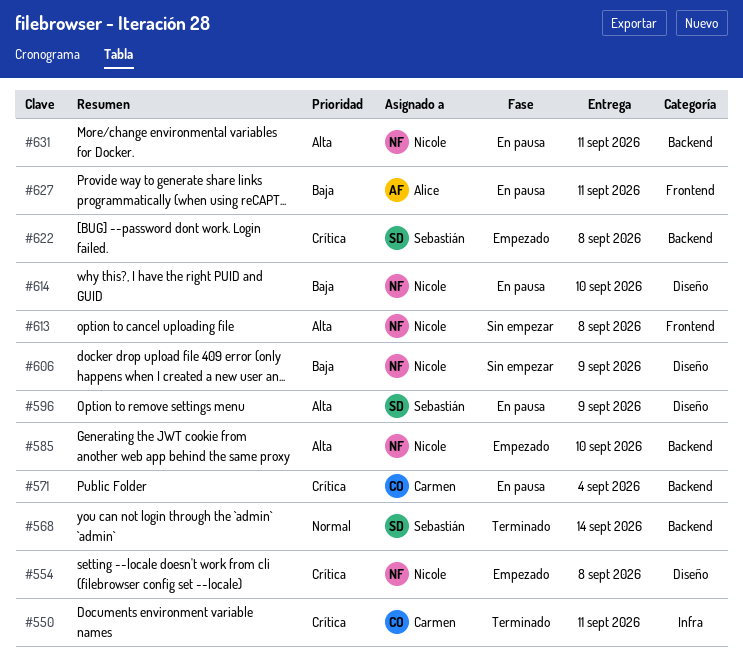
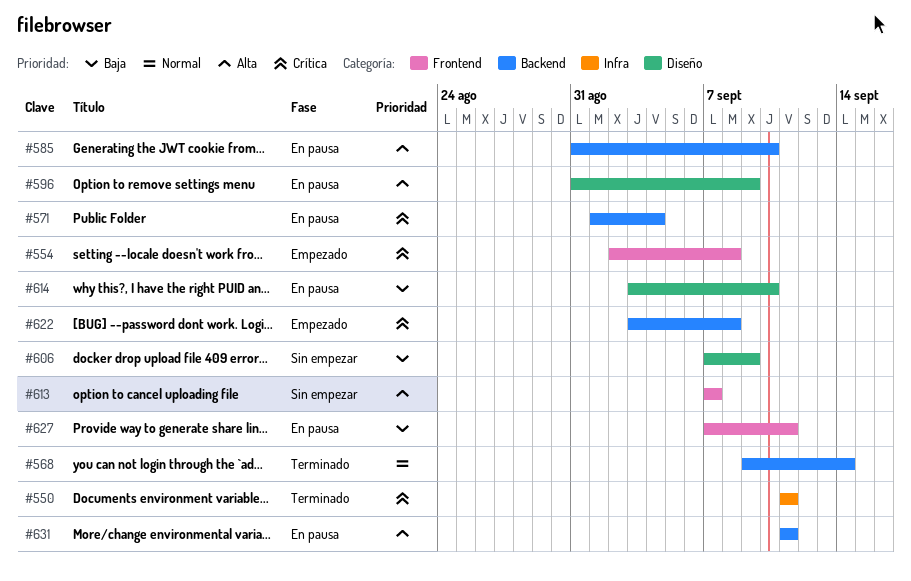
#554, label: Diseño -> Frontend
#585, status: Empezado -> En pausa
#613, due: Sep 8 -> Sep 7

